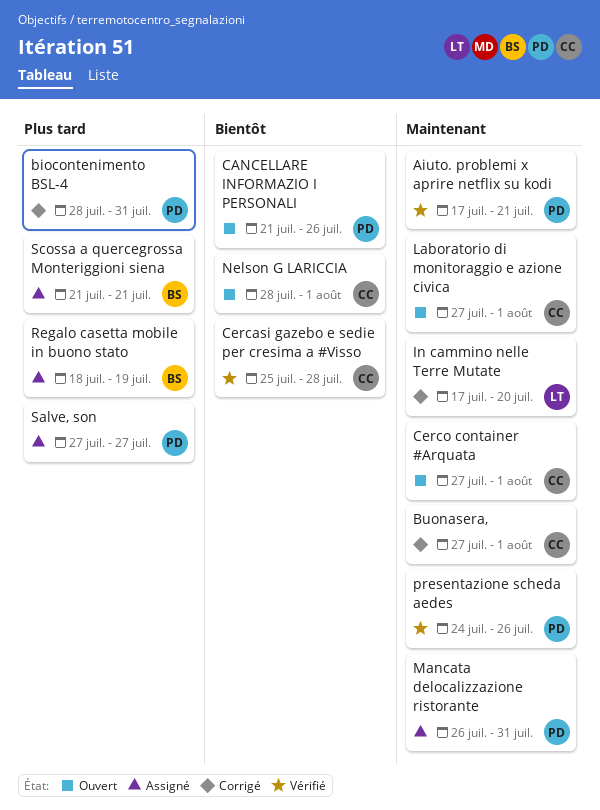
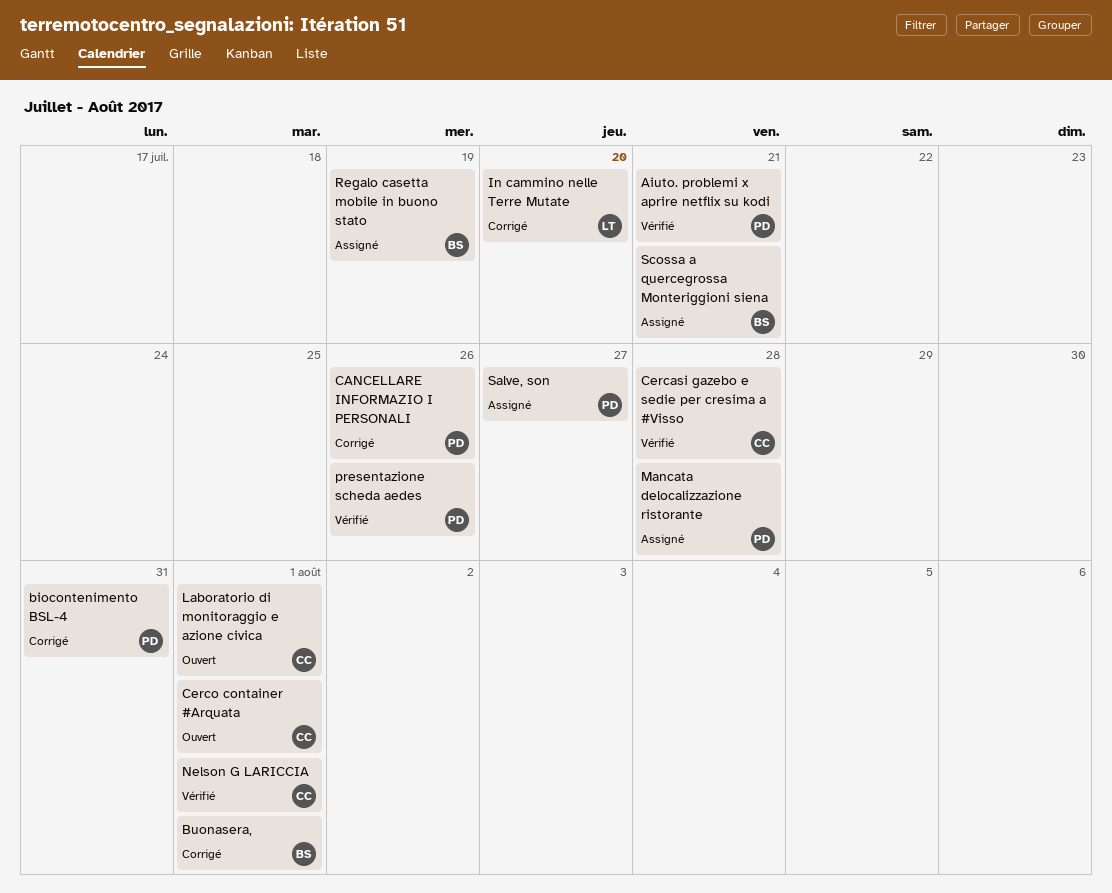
Buonasera,, owner: CC -> BS
CANCELLARE INFORMAZIO I PERSONALI, status: Ouvert -> Corrigé
Mancata delocalizzazione ristorante, due: Jul 31 -> Jul 28
Nelson G LARICCIA, status: Ouvert -> Vérifié

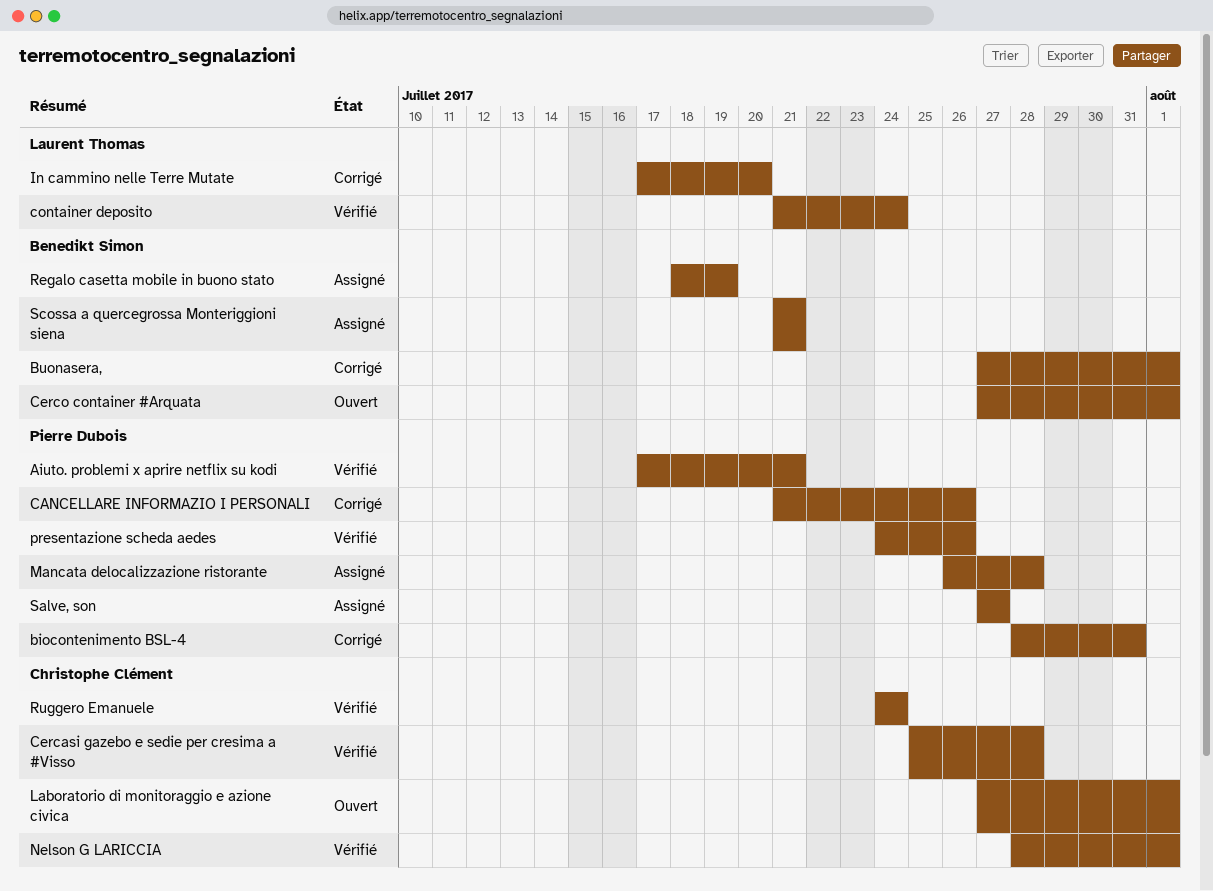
Cerco container #Arquata, owner: Christophe Clément -> Benedikt Simon
container deposito: none -> present
Ruggero Emanuele: none -> present

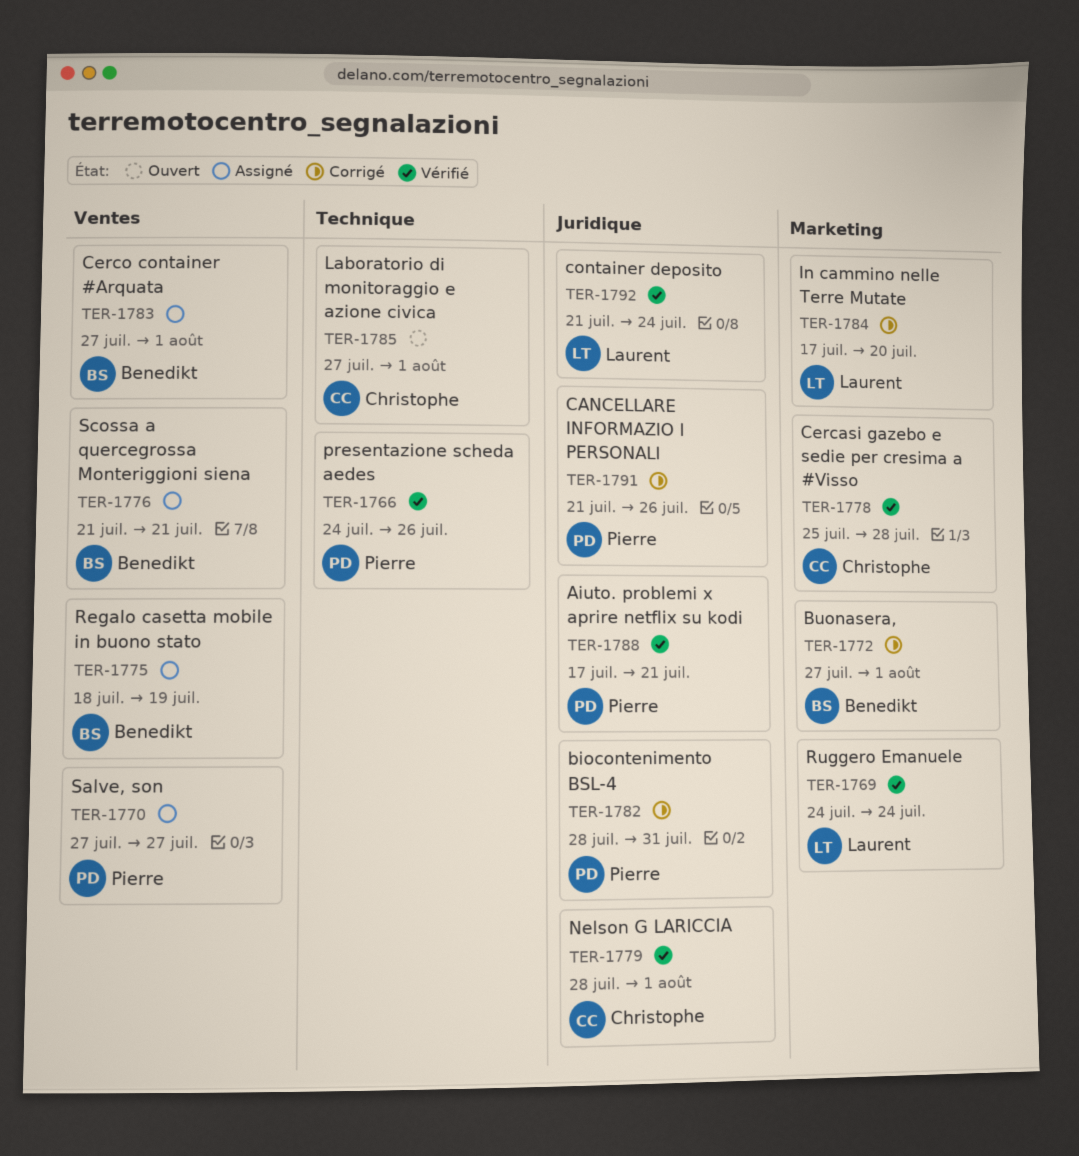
Cerco container #Arquata, status: Ouvert -> Assigné
Mancata delocalizzazione ristorante: present -> none
Ruggero Emanuele, owner: Christophe Clément -> Laurent Thomas

